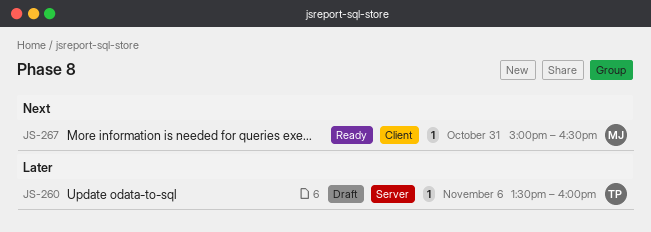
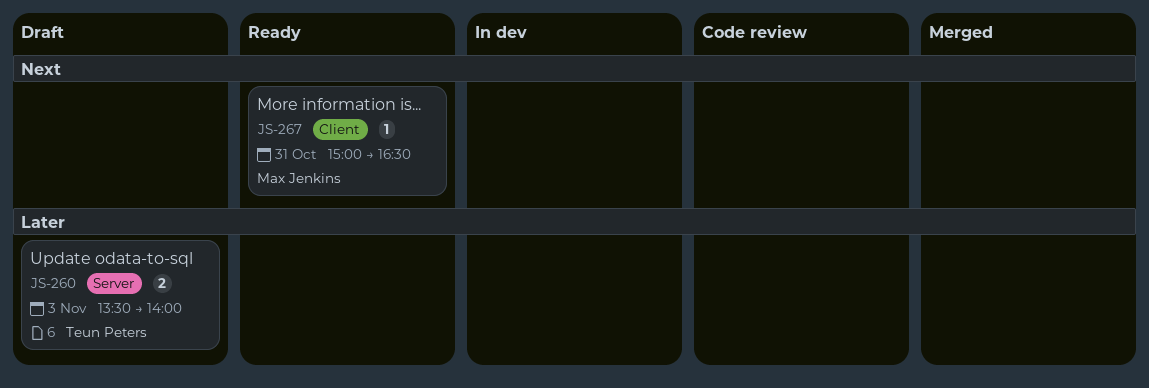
JS-260, estimate: 1 -> 2
JS-260, day: Nov 6 -> Nov 3
JS-260, ends: 16:00 -> 14:00

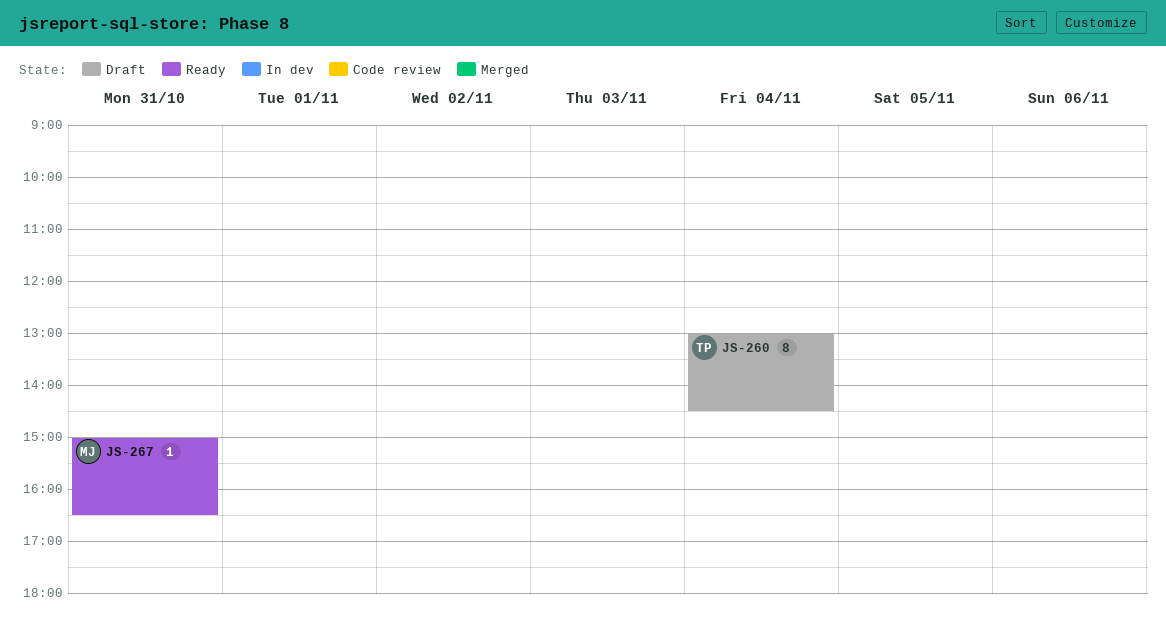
JS-260, estimate: 2 -> 8
JS-260, day: Nov 3 -> Nov 4
JS-260, begins: 13:30 -> 13:00
JS-260, ends: 14:00 -> 14:30

